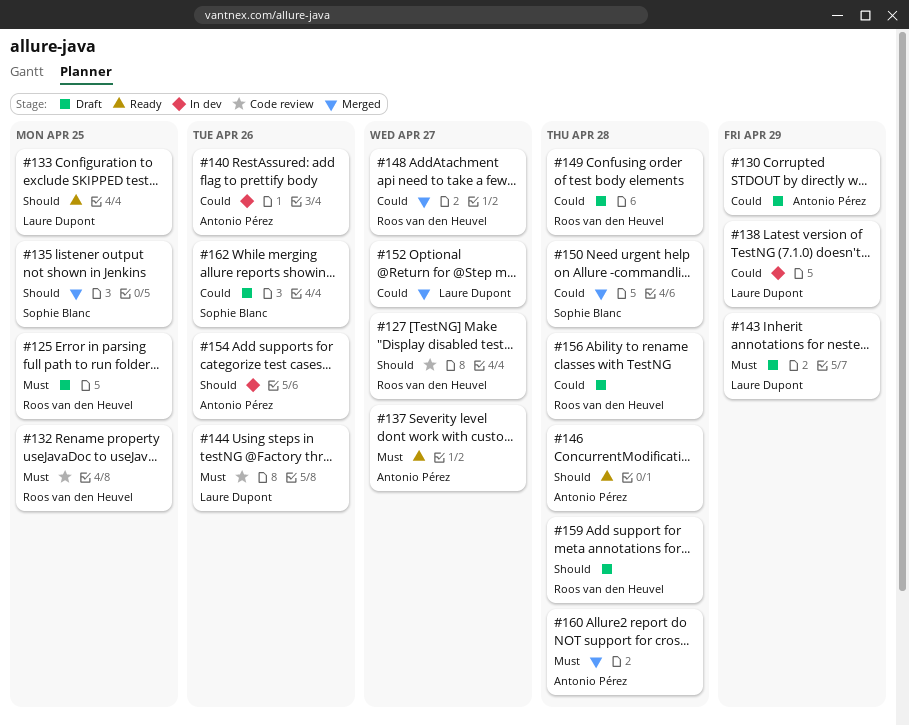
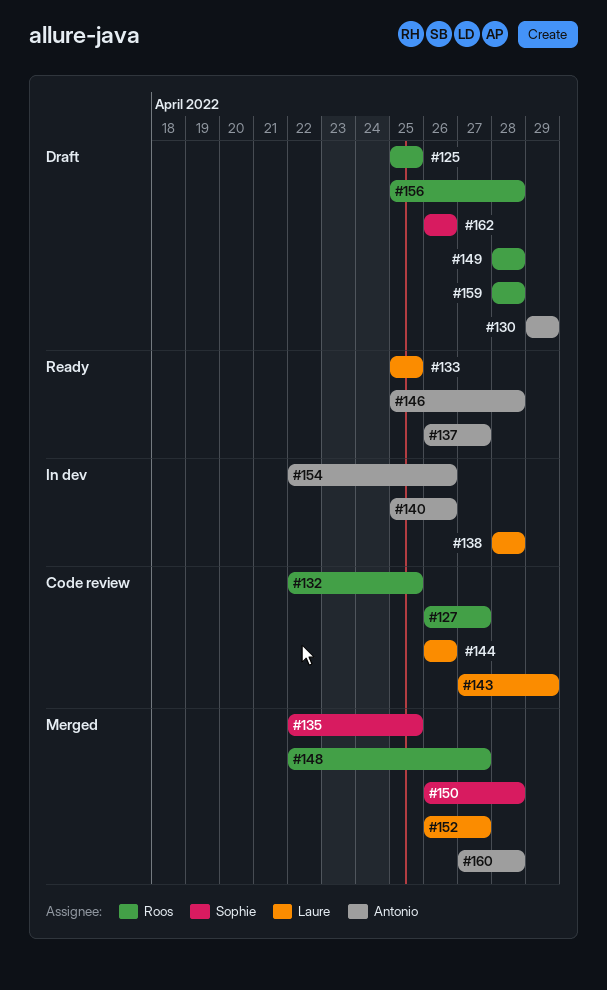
#138, due: Apr 29 -> Apr 28
#143, status: Draft -> Code review

